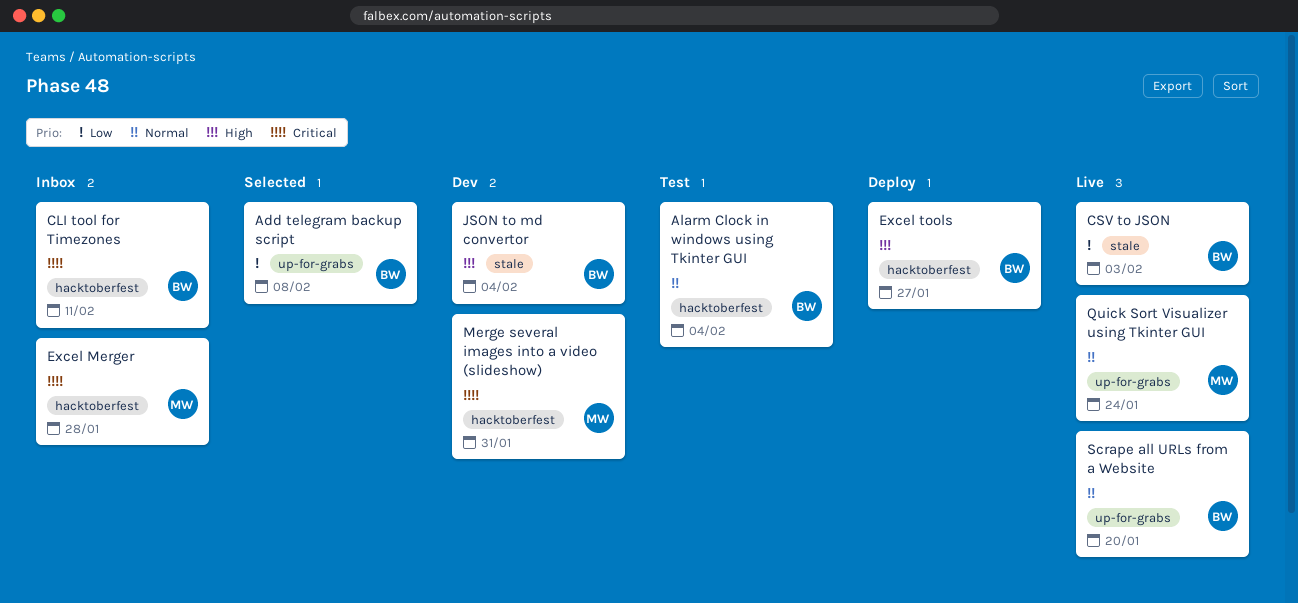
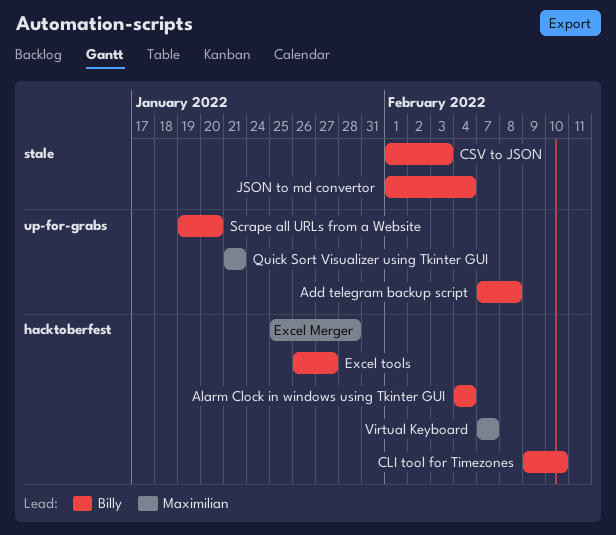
CLI tool for Timezones, due: Feb 11 -> Feb 10
Merge several images into a video (slideshow): present -> none
Quick Sort Visualizer using Tkinter GUI, due: Jan 24 -> Jan 21
Virtual Keyboard: none -> present

